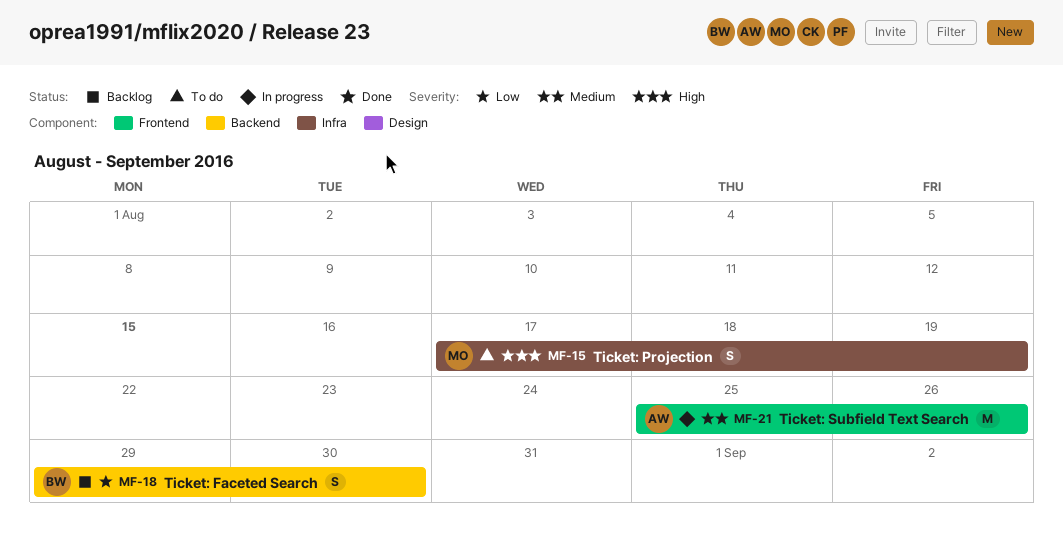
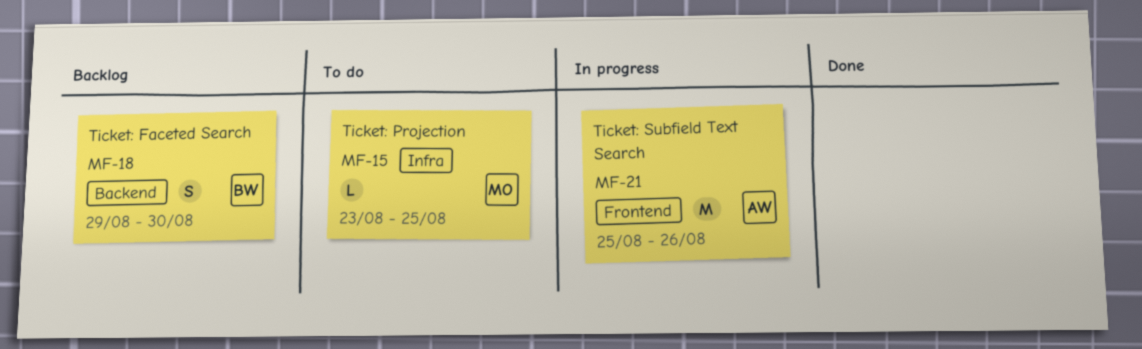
MF-15, estimate: S -> L
MF-15, start: Aug 17 -> Aug 23
MF-15, due: Aug 19 -> Aug 25

